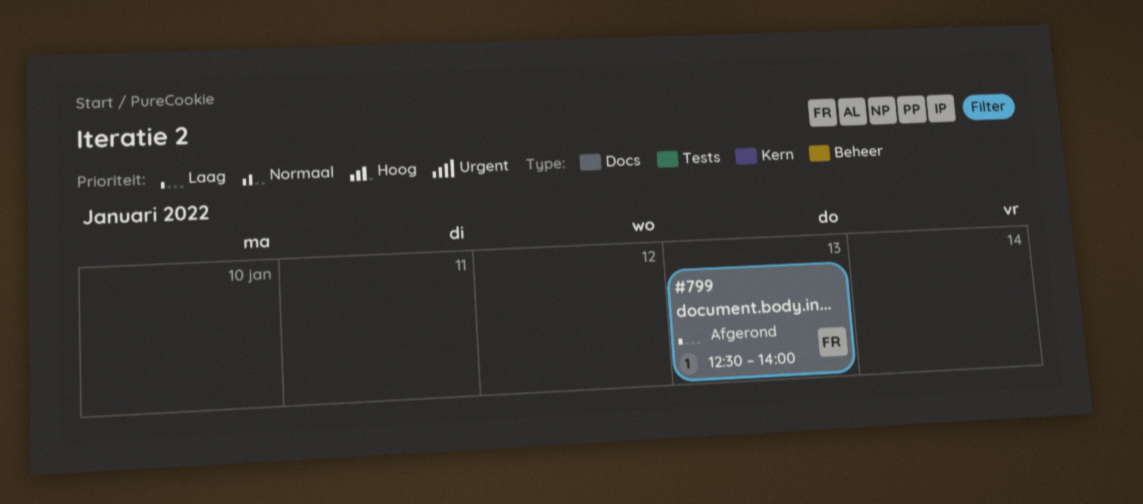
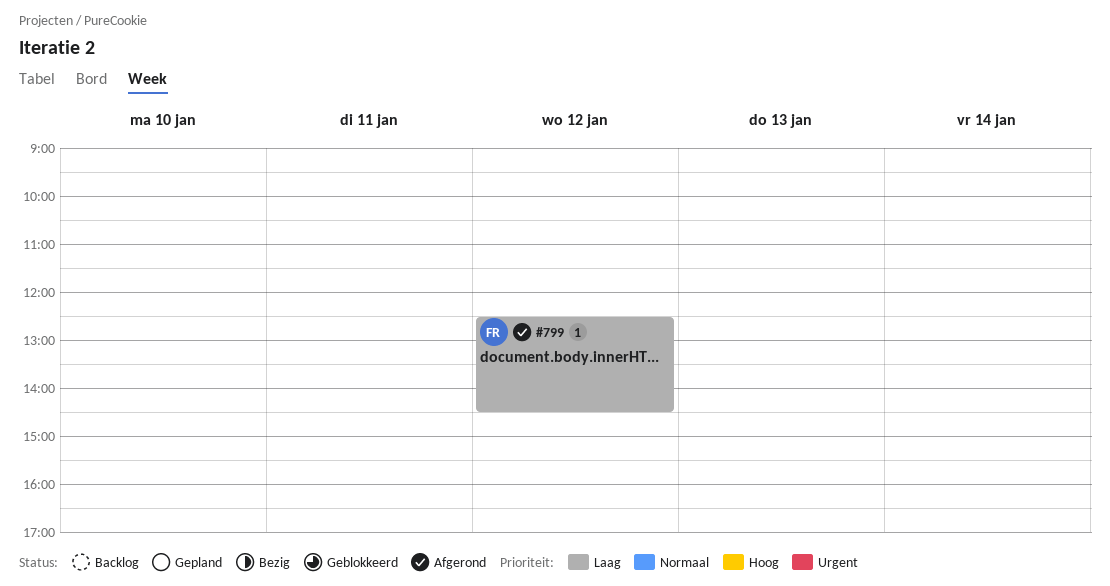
#799, day: Jan 13 -> Jan 12
#799, ends: 14:00 -> 14:30

